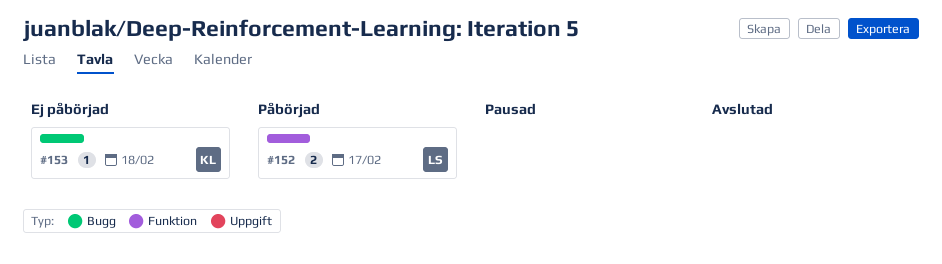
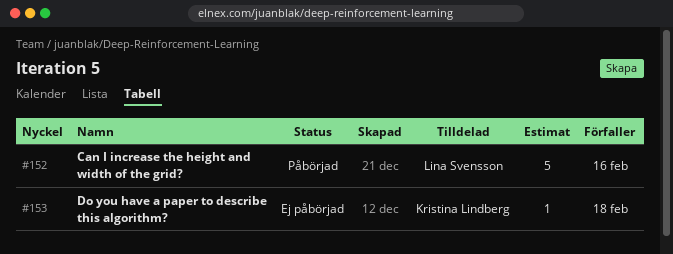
#152, estimate: 2 -> 5
#152, due: Feb 17 -> Feb 16

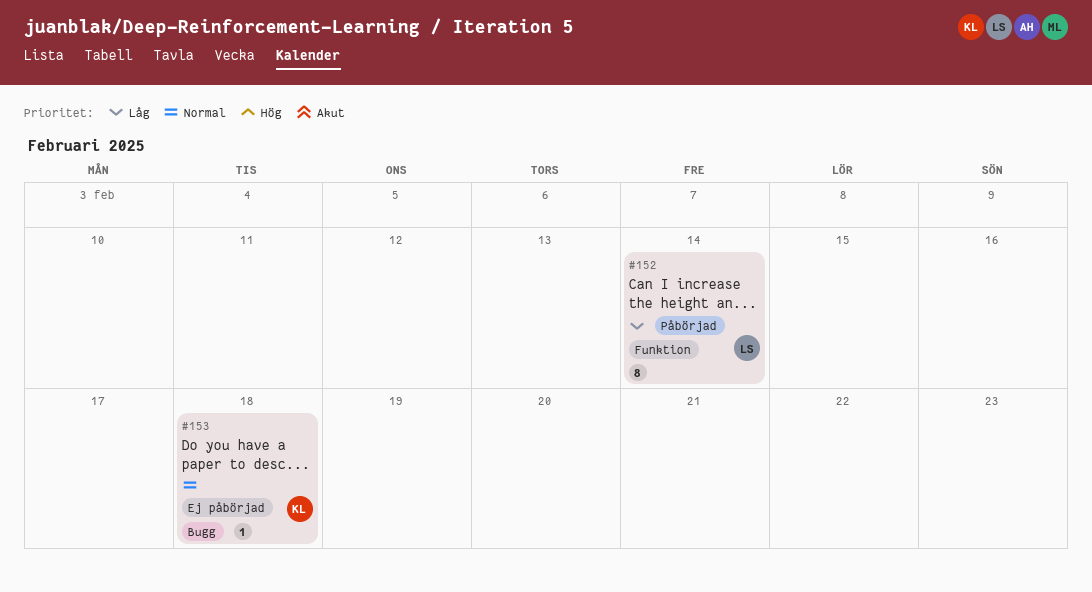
#152, estimate: 5 -> 8
#152, due: Feb 16 -> Feb 14

